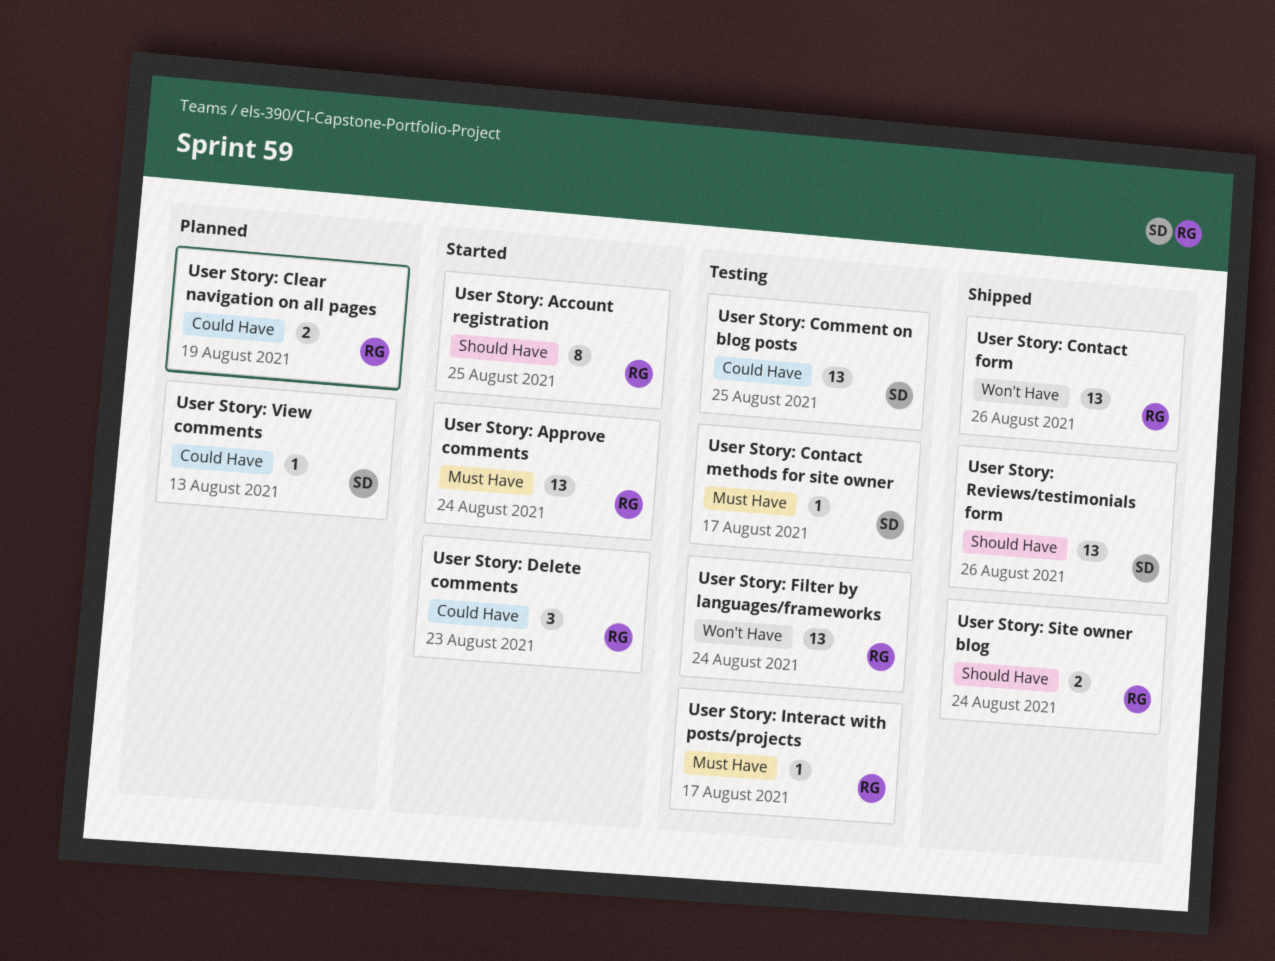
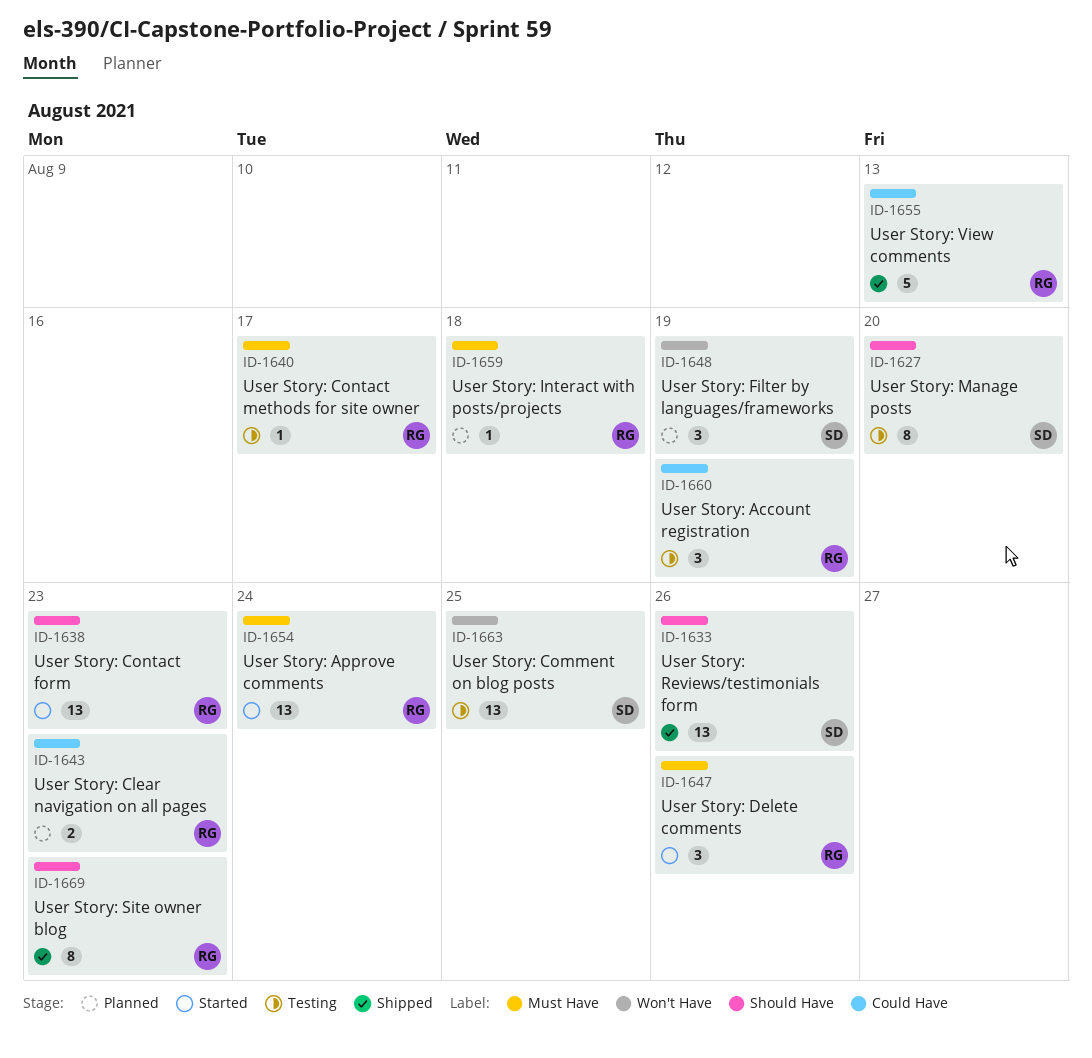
User Story: Account registration, status: Started -> Testing
User Story: Account registration, label: Should Have -> Could Have
User Story: Account registration, estimate: 8 -> 3
User Story: Account registration, due: Aug 25 -> Aug 19
User Story: Clear navigation on all pages, due: Aug 19 -> Aug 23
User Story: Comment on blog posts, label: Could Have -> Won't Have
User Story: Contact form, status: Shipped -> Started
User Story: Contact form, label: Won't Have -> Should Have
User Story: Contact form, due: Aug 26 -> Aug 23
User Story: Contact methods for site owner, owner: SD -> RG
User Story: Delete comments, label: Could Have -> Must Have
User Story: Delete comments, due: Aug 23 -> Aug 26
User Story: Filter by languages/frameworks, status: Testing -> Planned
User Story: Filter by languages/frameworks, owner: RG -> SD
User Story: Filter by languages/frameworks, estimate: 13 -> 3
User Story: Filter by languages/frameworks, due: Aug 24 -> Aug 19
User Story: Interact with posts/projects, status: Testing -> Planned
User Story: Interact with posts/projects, due: Aug 17 -> Aug 18
User Story: Manage posts: none -> present
User Story: Site owner blog, estimate: 2 -> 8
User Story: Site owner blog, due: Aug 24 -> Aug 23
User Story: View comments, status: Planned -> Shipped
User Story: View comments, owner: SD -> RG
User Story: View comments, estimate: 1 -> 5

